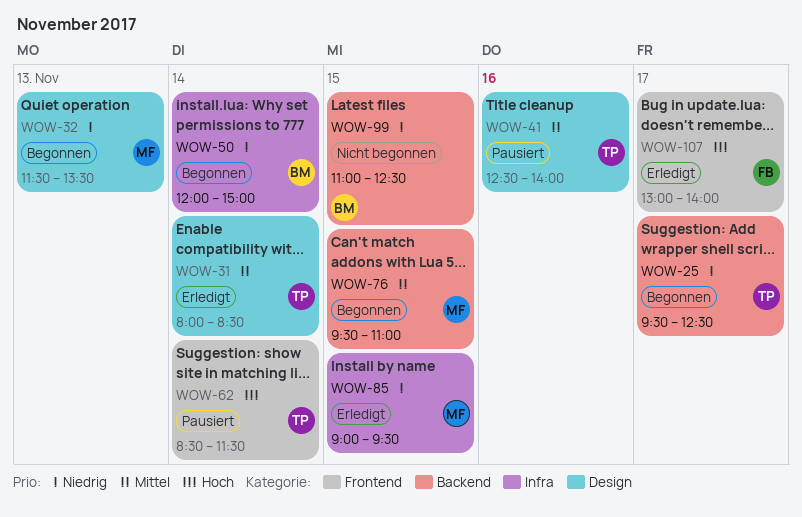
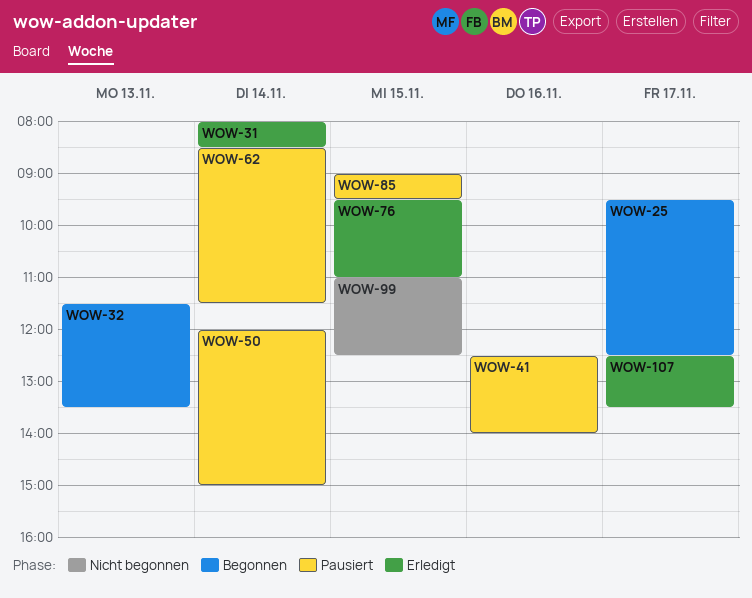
WOW-50, status: Begonnen -> Pausiert
WOW-76, status: Begonnen -> Erledigt
WOW-85, status: Erledigt -> Pausiert
WOW-107, begins: 13:00 -> 12:30
WOW-107, ends: 14:00 -> 13:30

